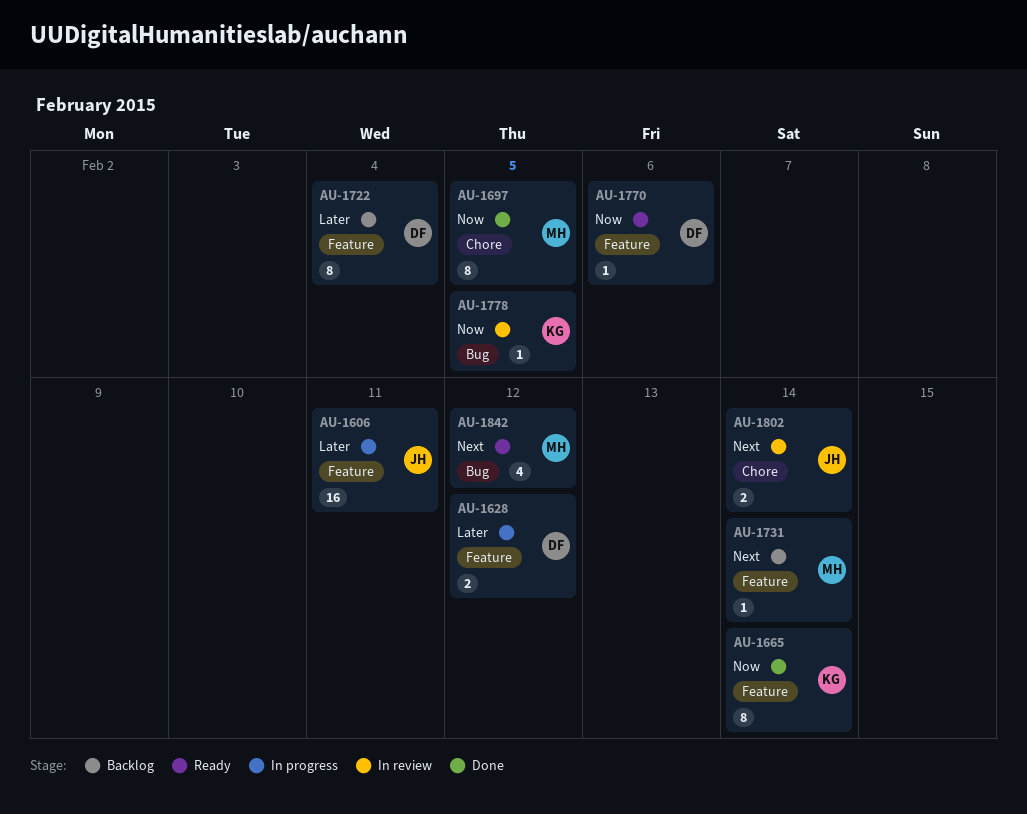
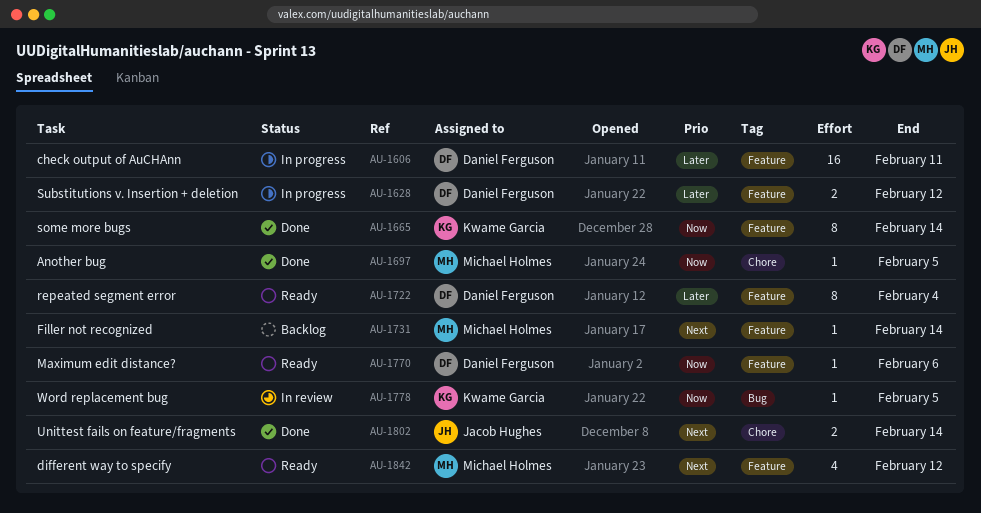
AU-1606, owner: Jacob Hughes -> Daniel Ferguson
AU-1697, estimate: 8 -> 1
AU-1722, status: Backlog -> Ready
AU-1802, status: In review -> Done
AU-1842, label: Bug -> Feature

